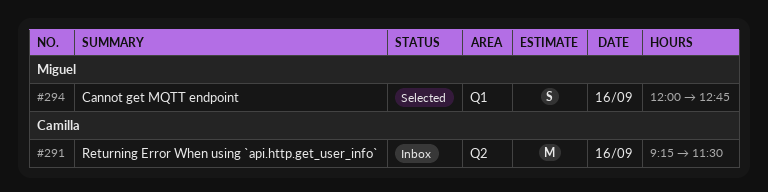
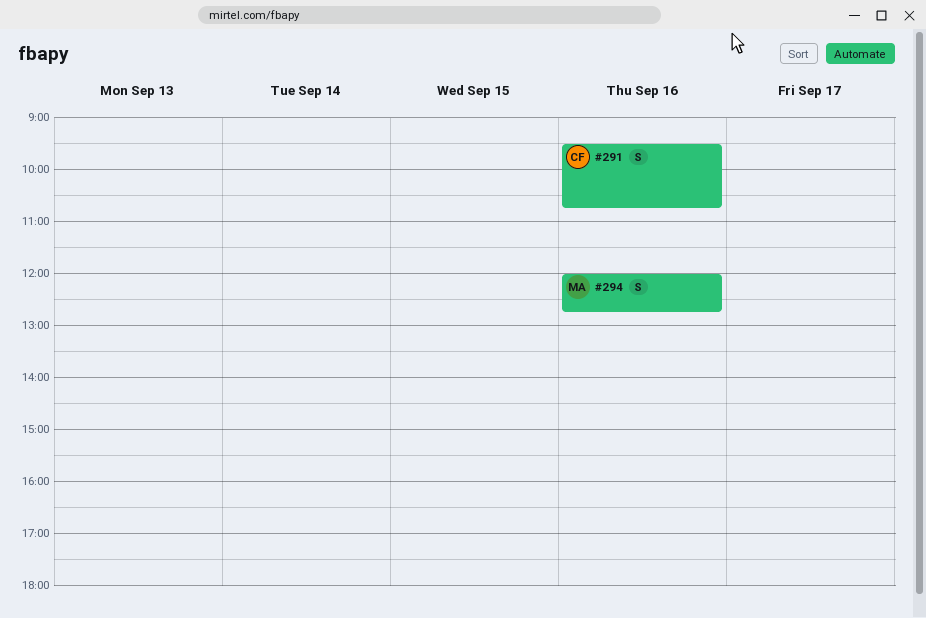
#291, estimate: M -> S
#291, begins: 09:15 -> 09:30
#291, ends: 11:30 -> 10:45

